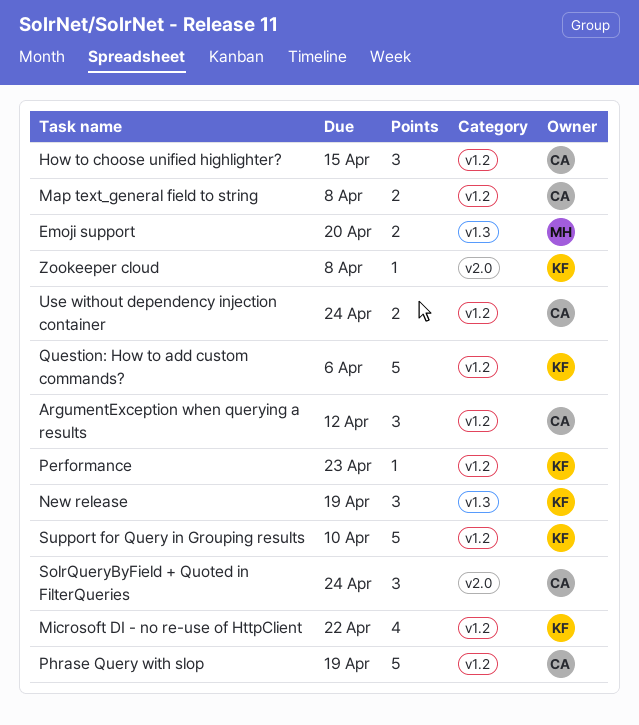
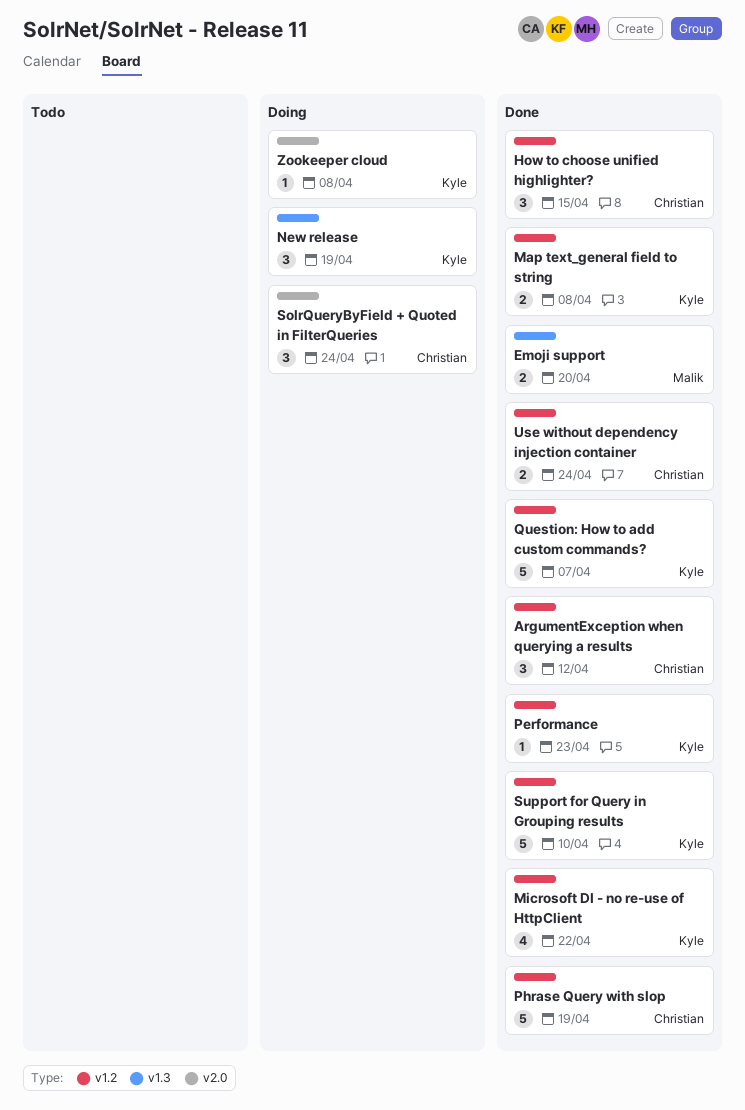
Map text_general field to string, owner: Christian -> Kyle
Question: How to add custom commands?, due: Apr 6 -> Apr 7

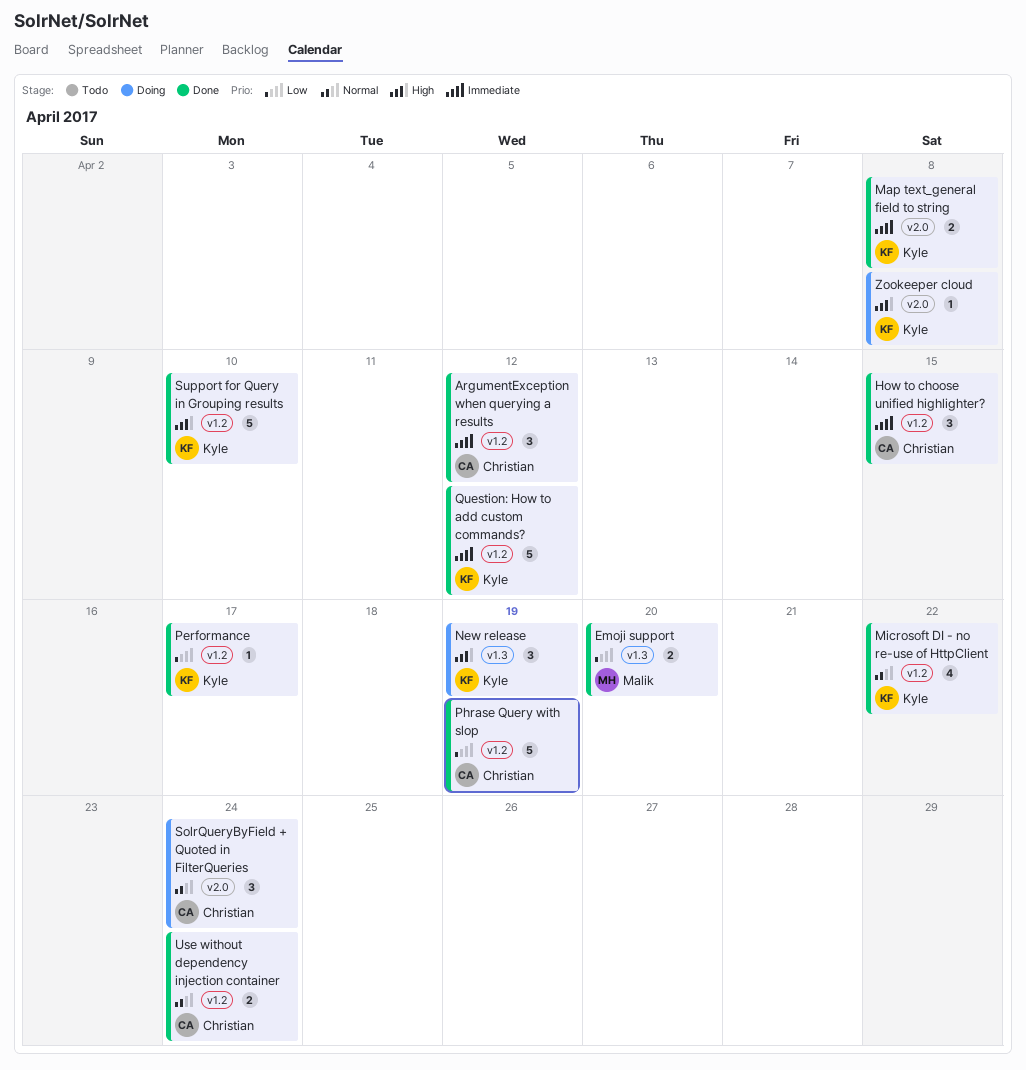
Map text_general field to string, label: v1.2 -> v2.0
Performance, due: Apr 23 -> Apr 17
Question: How to add custom commands?, due: Apr 7 -> Apr 12

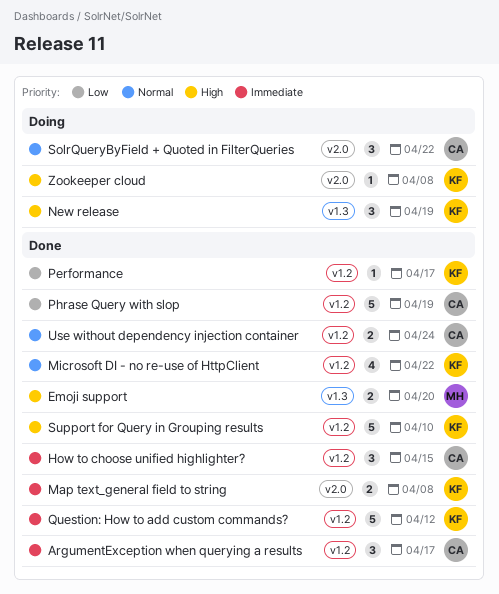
ArgumentException when querying a results, due: Apr 12 -> Apr 17
Emoji support, priority: Low -> High
SolrQueryByField + Quoted in FilterQueries, due: Apr 24 -> Apr 22

